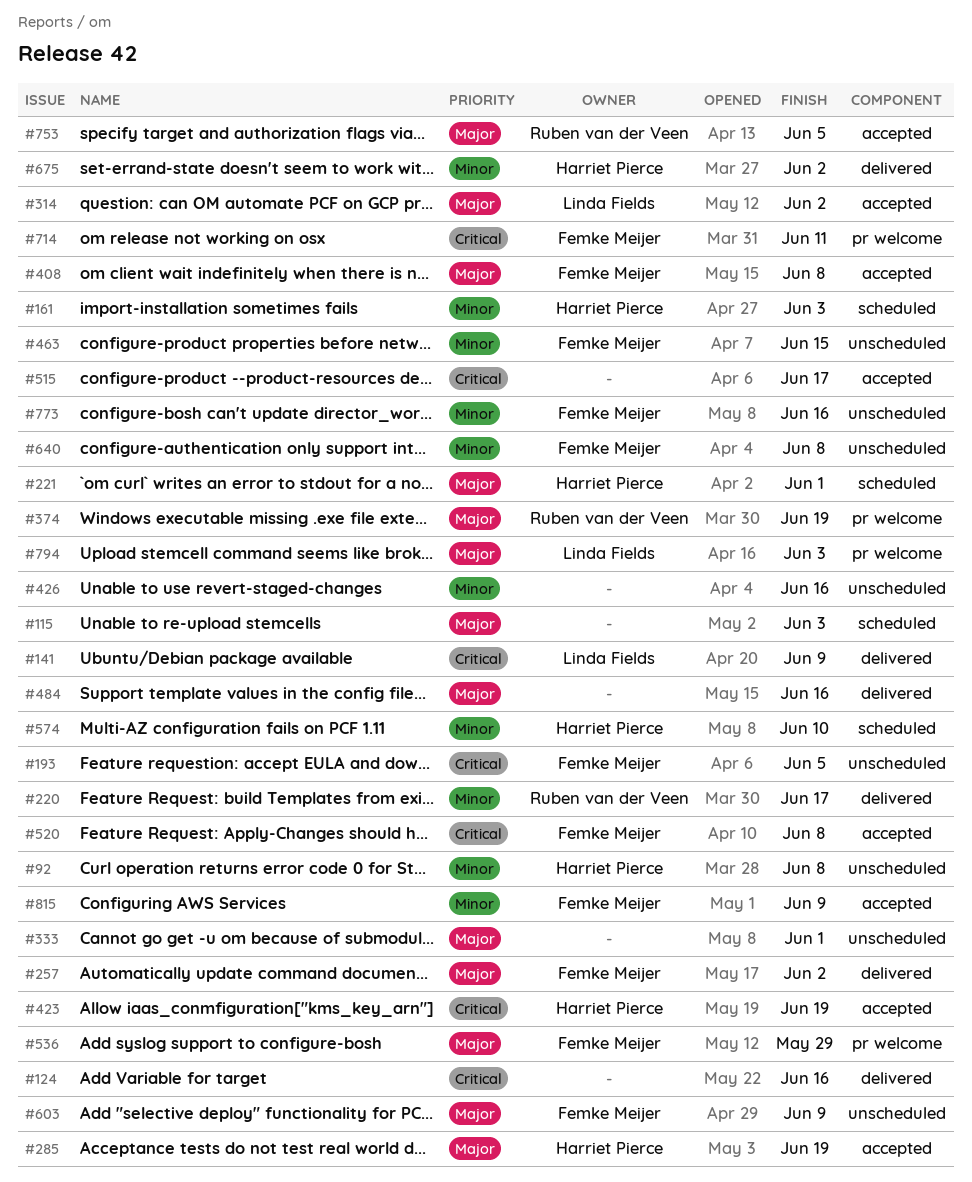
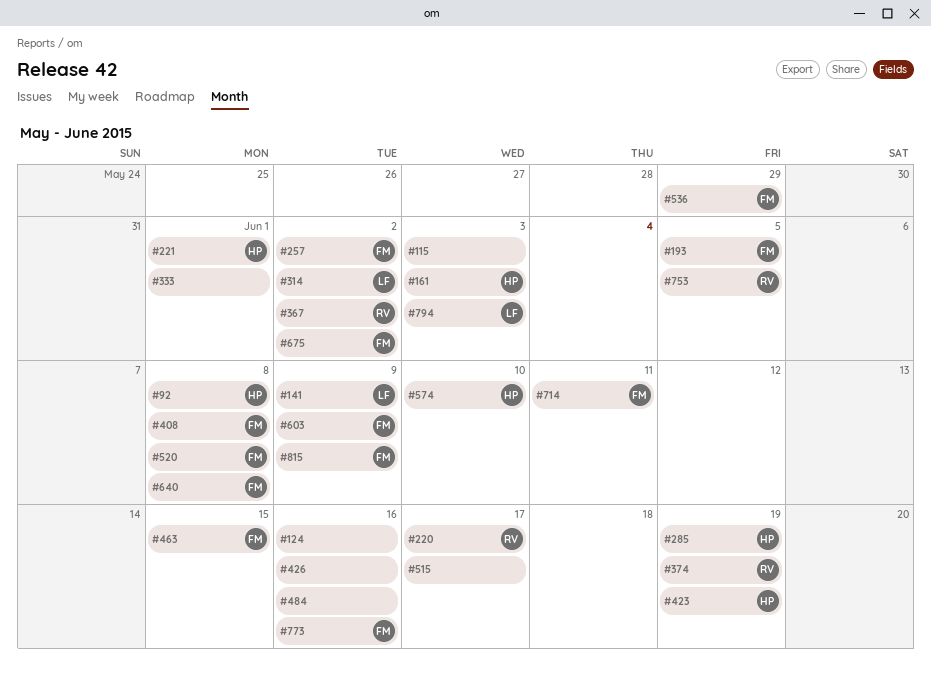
#367: none -> present
#675, owner: Harriet Pierce -> Femke Meijer

